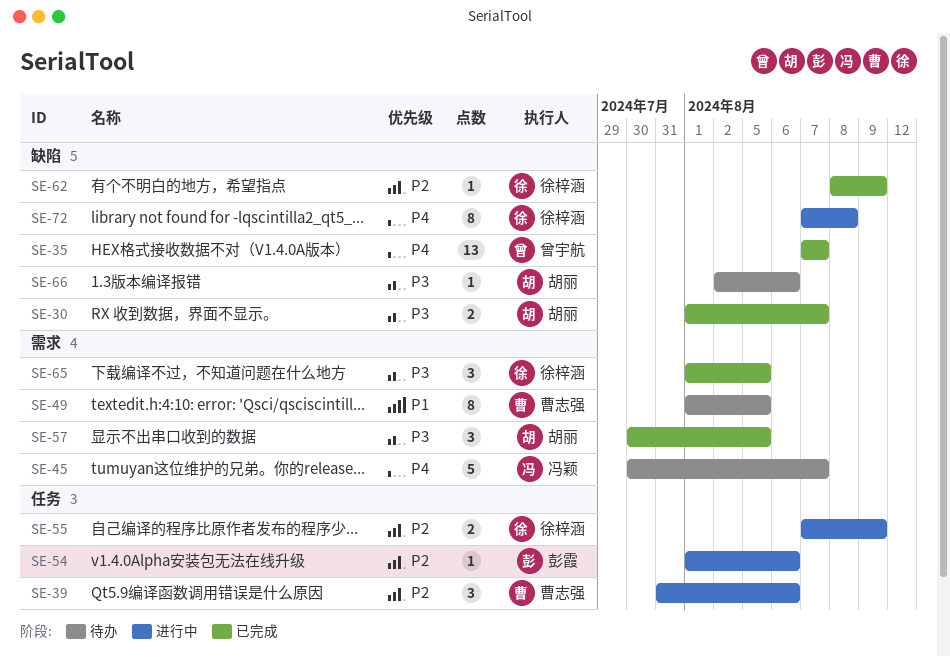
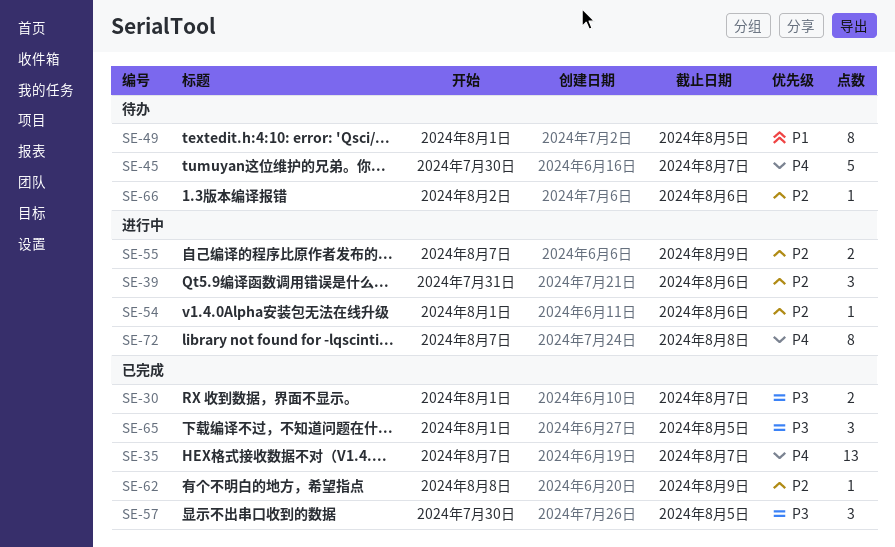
SE-66, priority: P3 -> P2

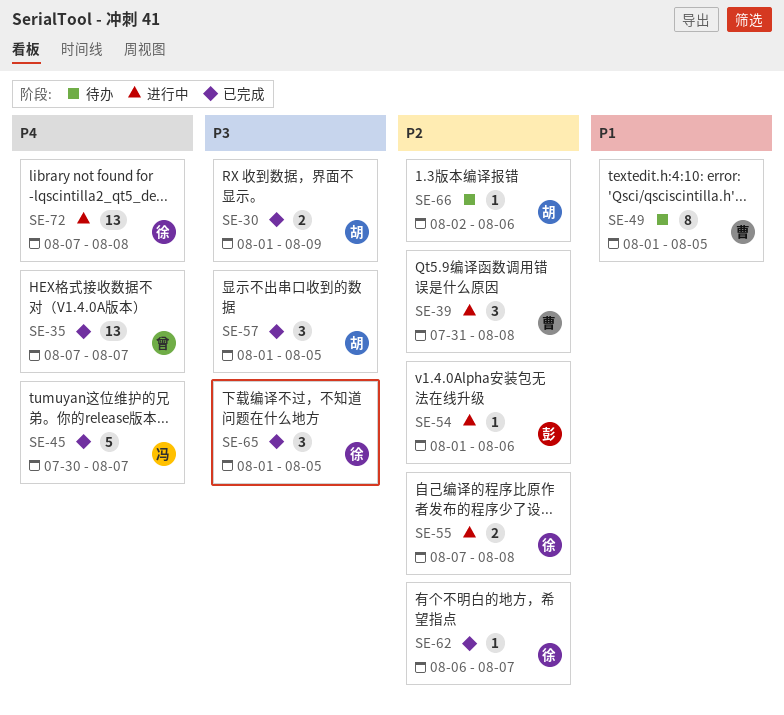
SE-30, due: Aug 7 -> Aug 9
SE-39, due: Aug 6 -> Aug 8
SE-45, status: 待办 -> 已完成
SE-55, due: Aug 9 -> Aug 8
SE-57, start: Jul 30 -> Aug 1
SE-62, start: Aug 8 -> Aug 6
SE-62, due: Aug 9 -> Aug 7
SE-72, estimate: 8 -> 13

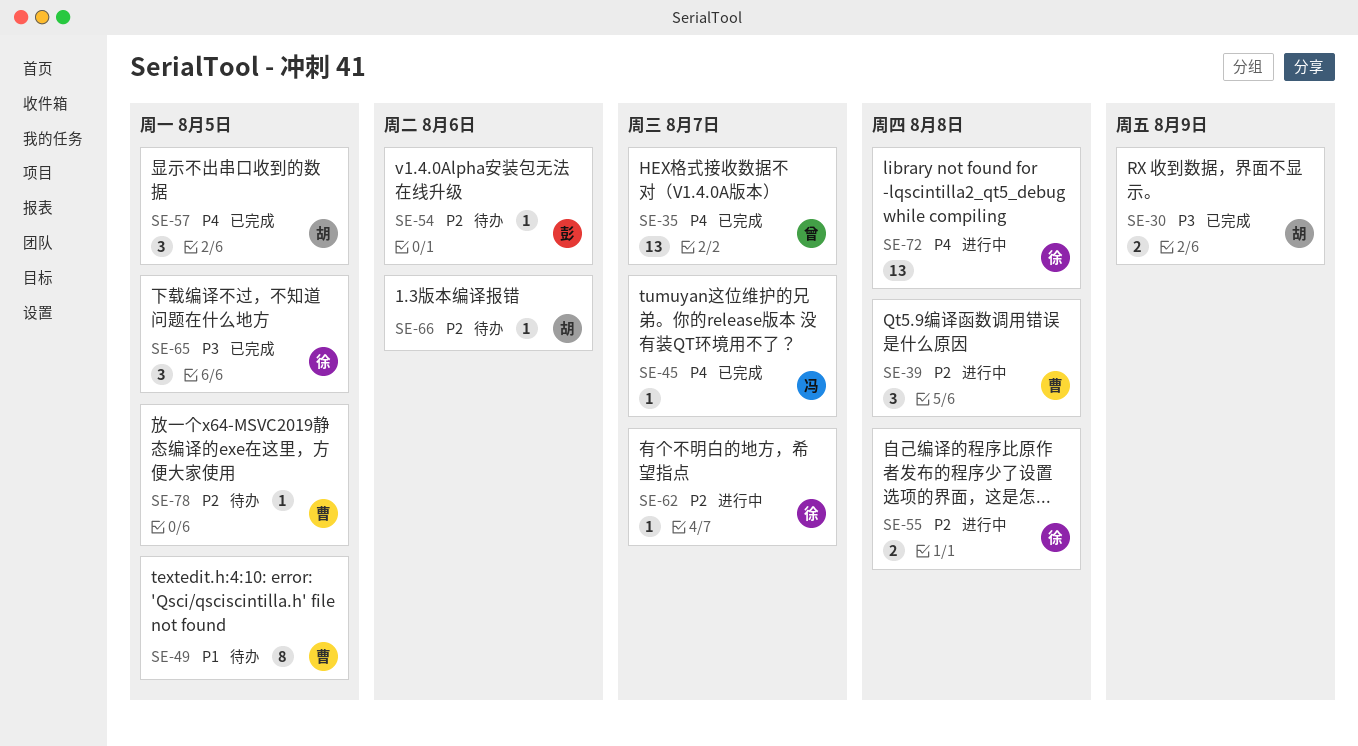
SE-45, estimate: 5 -> 1
SE-54, status: 进行中 -> 待办
SE-57, priority: P3 -> P4
SE-62, status: 已完成 -> 进行中
SE-78: none -> present

